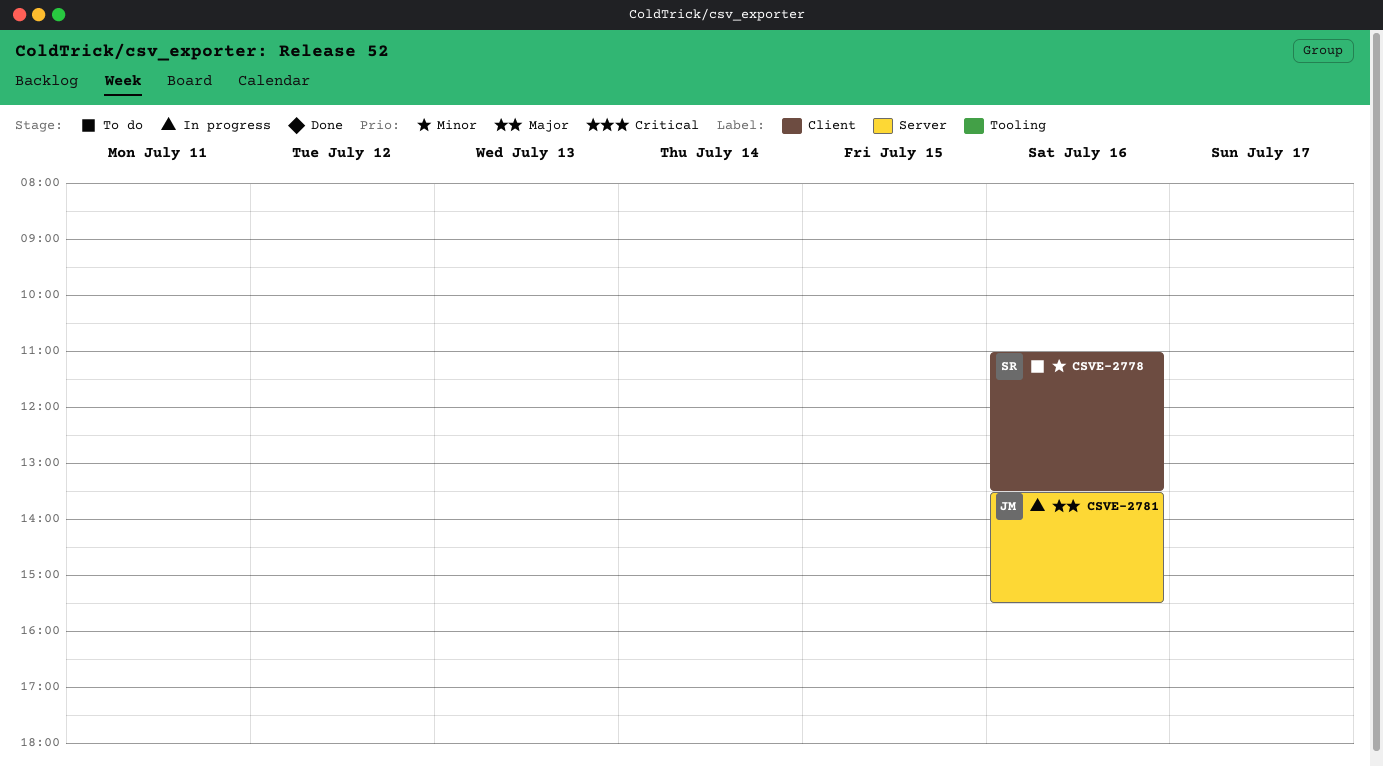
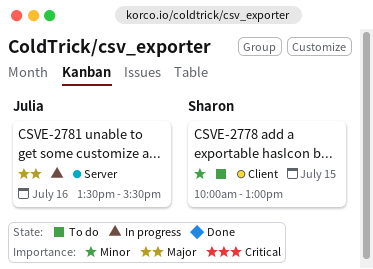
CSVE-2778, day: Jul 16 -> Jul 15
CSVE-2778, begins: 11:00 -> 10:00
CSVE-2778, ends: 13:30 -> 13:00

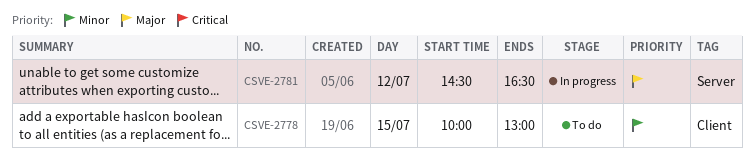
CSVE-2781, day: Jul 16 -> Jul 12
CSVE-2781, begins: 13:30 -> 14:30
CSVE-2781, ends: 15:30 -> 16:30

